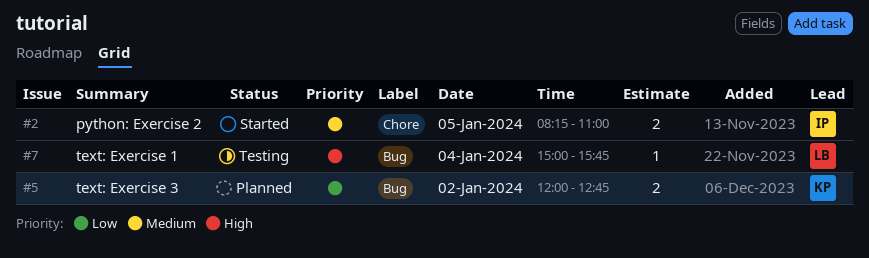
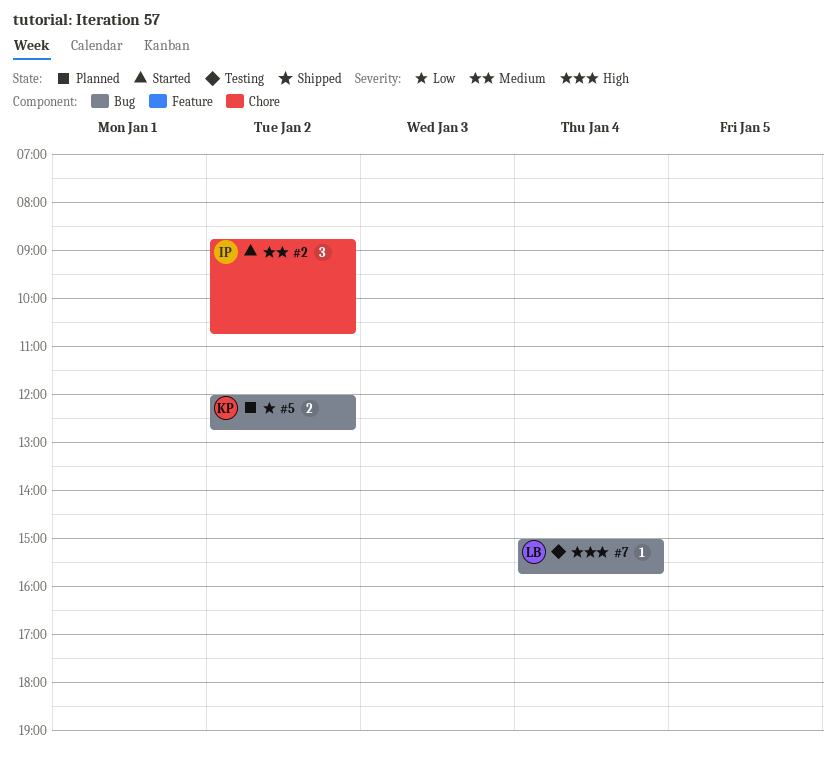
#2, estimate: 2 -> 3
#2, day: Jan 5 -> Jan 2
#2, begins: 08:15 -> 08:45
#2, ends: 11:00 -> 10:45

